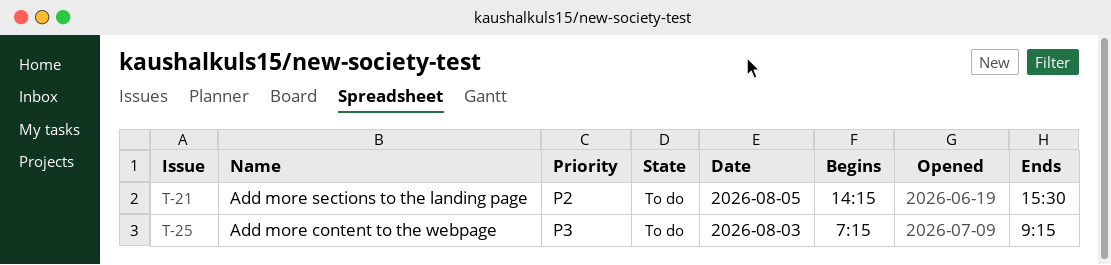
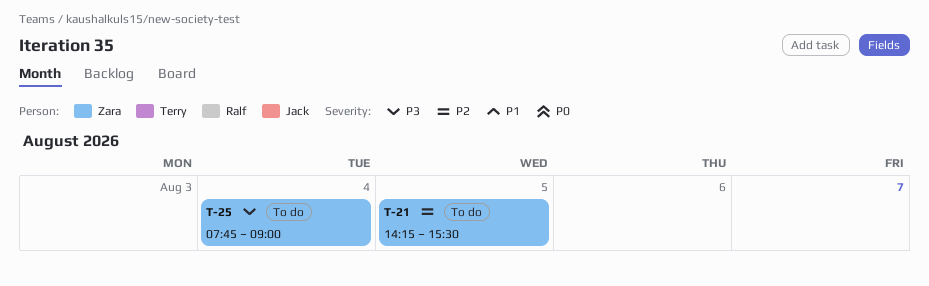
T-25, day: Aug 3 -> Aug 4
T-25, begins: 07:15 -> 07:45
T-25, ends: 09:15 -> 09:00

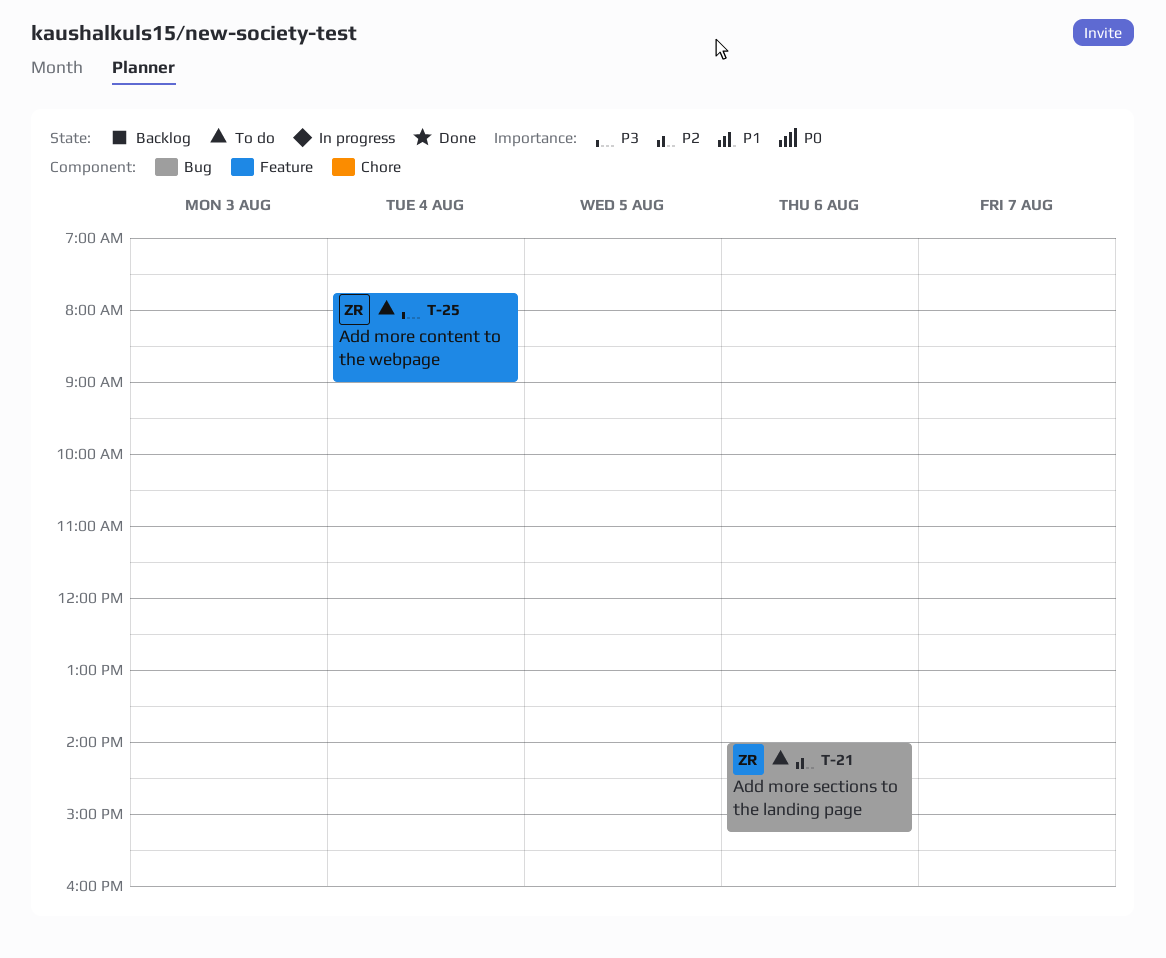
T-21, day: Aug 5 -> Aug 6
T-21, begins: 14:15 -> 14:00
T-21, ends: 15:30 -> 15:15

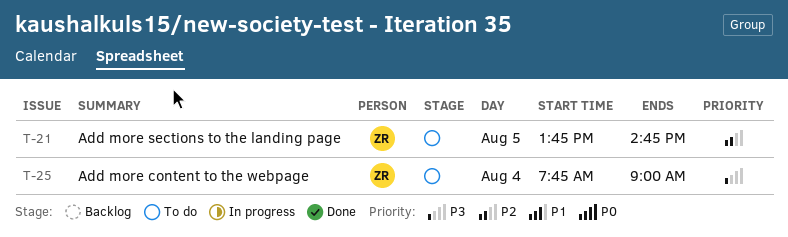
T-21, day: Aug 6 -> Aug 5
T-21, begins: 14:00 -> 13:45
T-21, ends: 15:15 -> 14:45

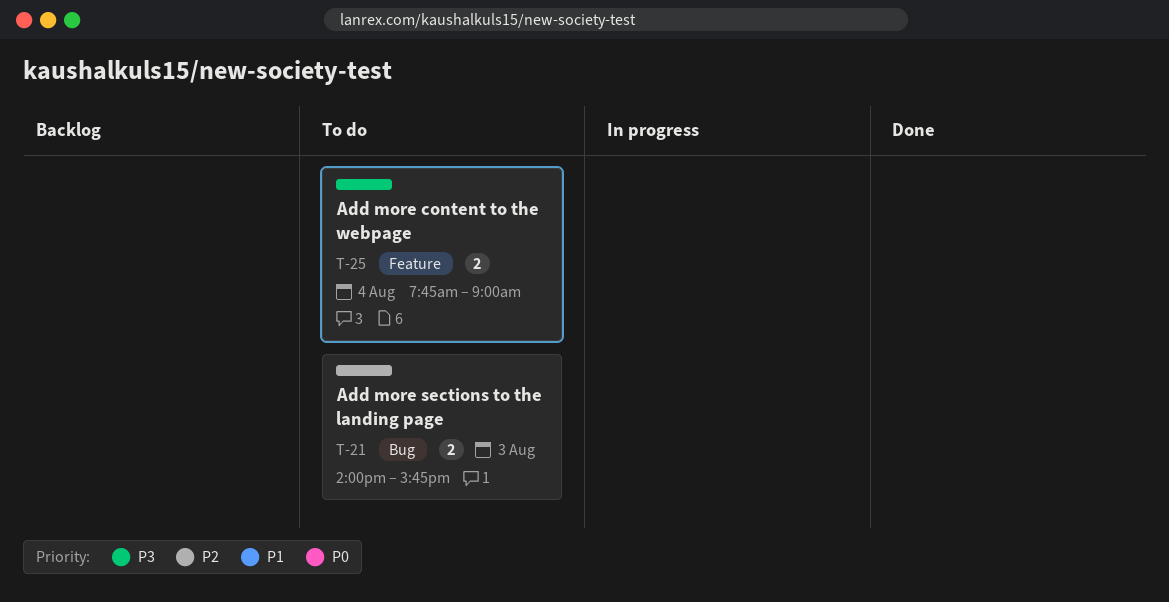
T-21, day: Aug 5 -> Aug 3
T-21, begins: 13:45 -> 14:00
T-21, ends: 14:45 -> 15:45

